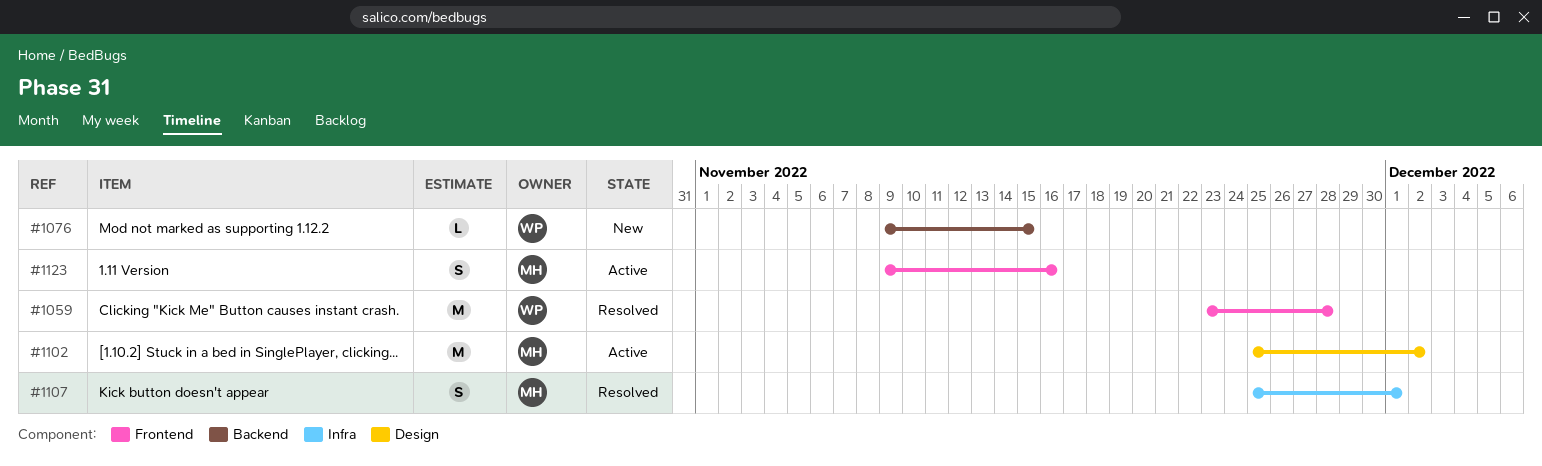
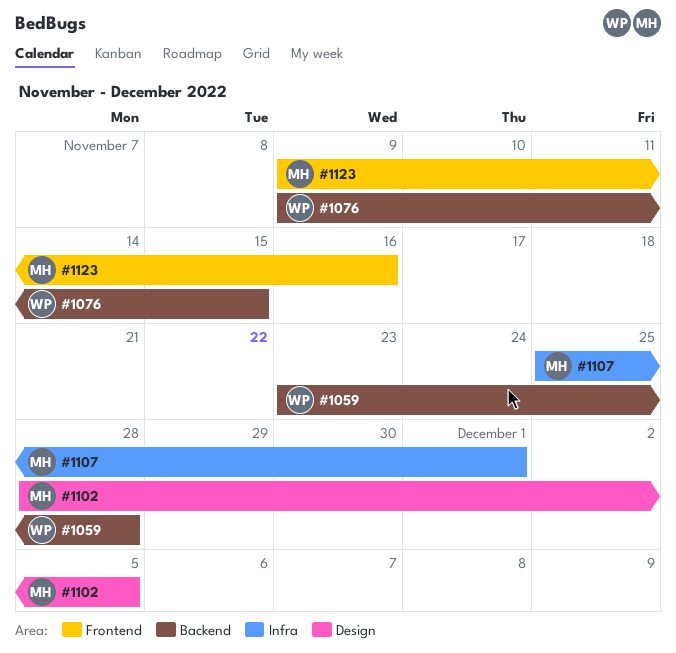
#1059, label: Frontend -> Backend
#1102, start: Nov 25 -> Nov 28
#1102, due: Dec 2 -> Dec 5

